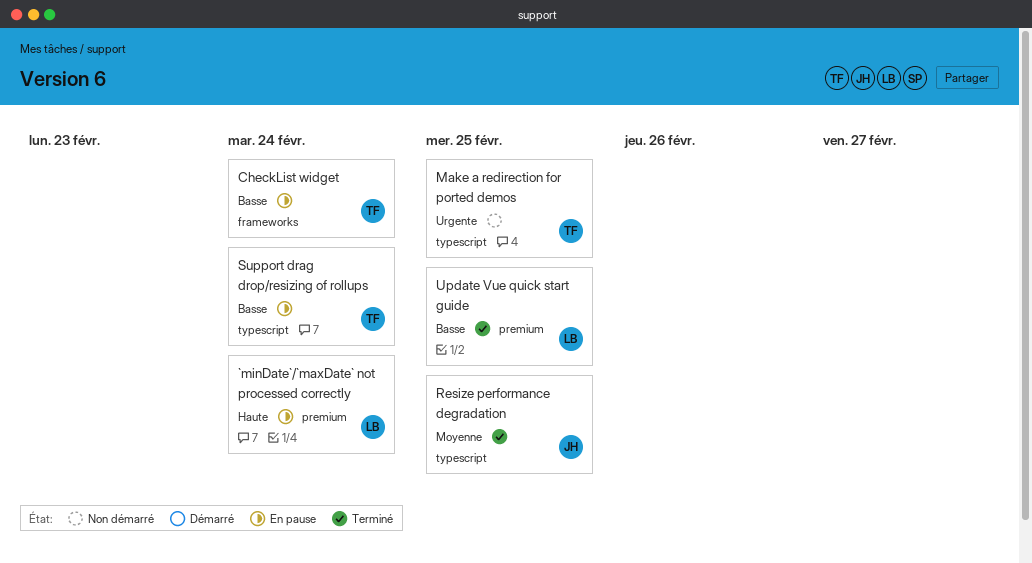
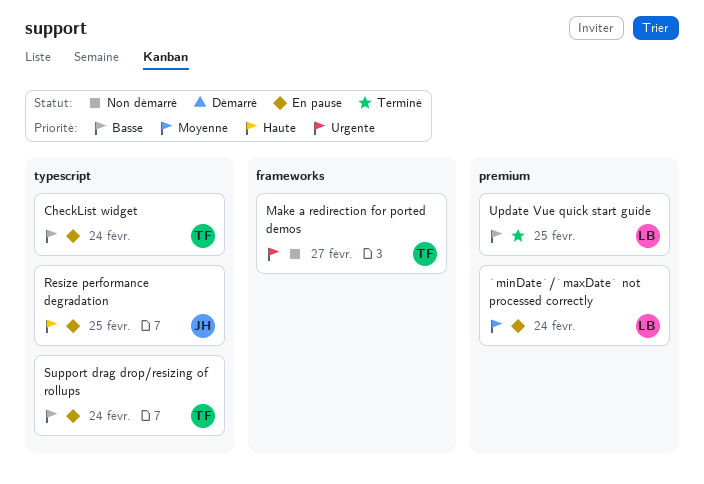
`minDate`/`maxDate` not processed correctly, priority: Haute -> Moyenne
CheckList widget, label: frameworks -> typescript
Make a redirection for ported demos, label: typescript -> frameworks
Make a redirection for ported demos, due: Feb 25 -> Feb 27
Resize performance degradation, status: Terminé -> En pause
Resize performance degradation, priority: Moyenne -> Haute

